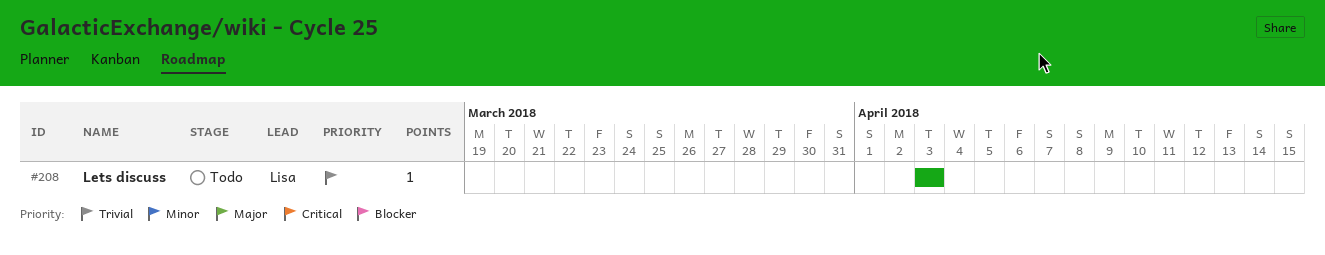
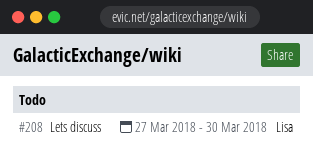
#208, start: Apr 3 -> Mar 27
#208, due: Apr 3 -> Mar 30

